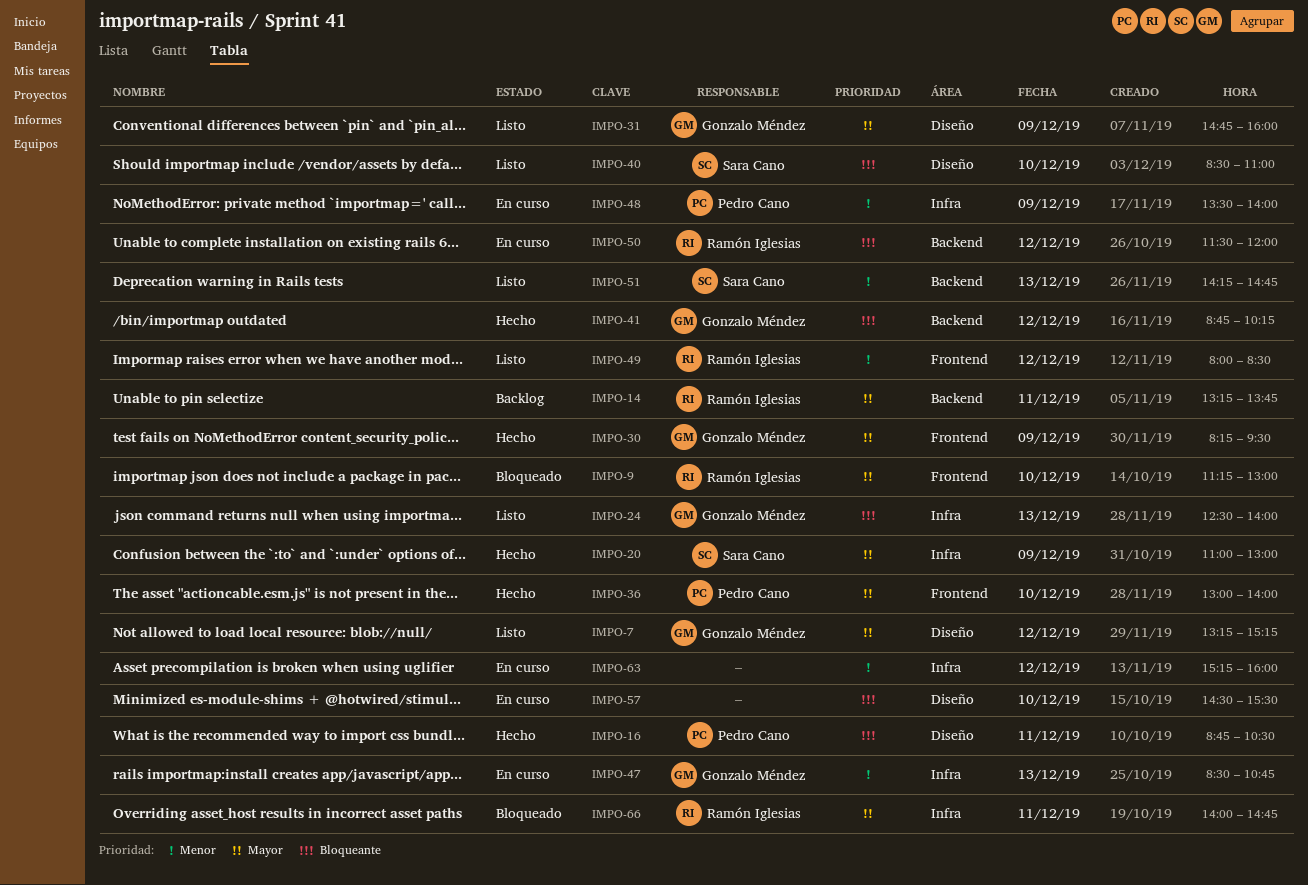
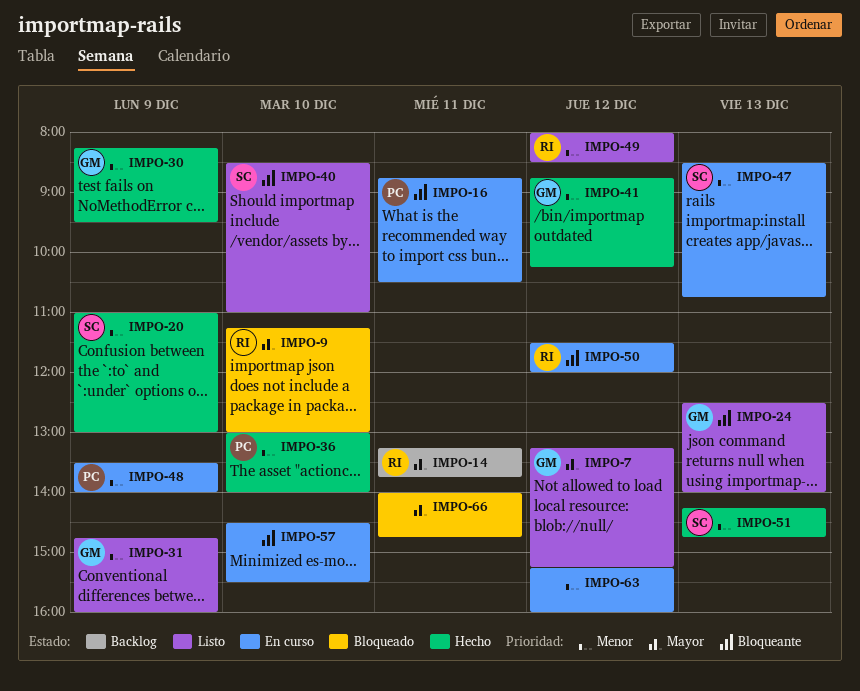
IMPO-16, status: Hecho -> En curso
IMPO-20, priority: Mayor -> Menor
IMPO-30, priority: Mayor -> Menor
IMPO-31, priority: Mayor -> Menor
IMPO-36, priority: Mayor -> Menor
IMPO-41, priority: Bloqueante -> Menor
IMPO-47, owner: Gonzalo Méndez -> Sara Cano
IMPO-51, status: Listo -> Hecho
IMPO-66, owner: Ramón Iglesias -> none

